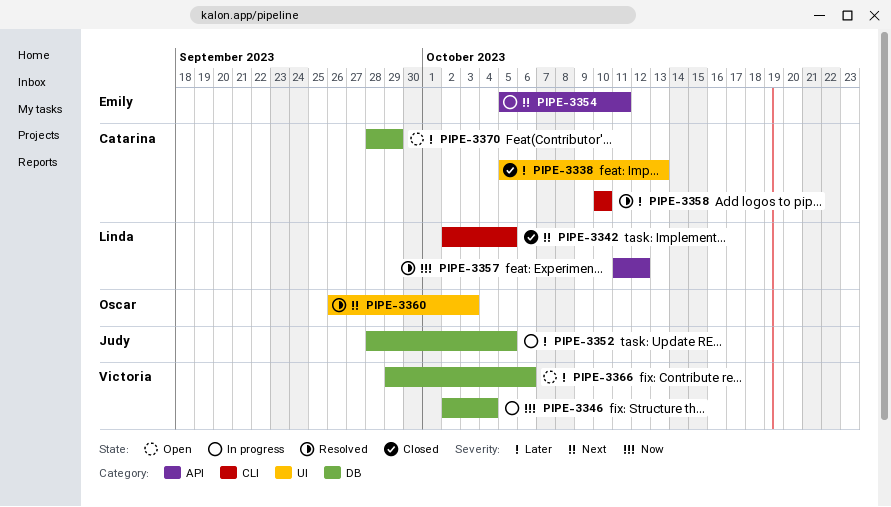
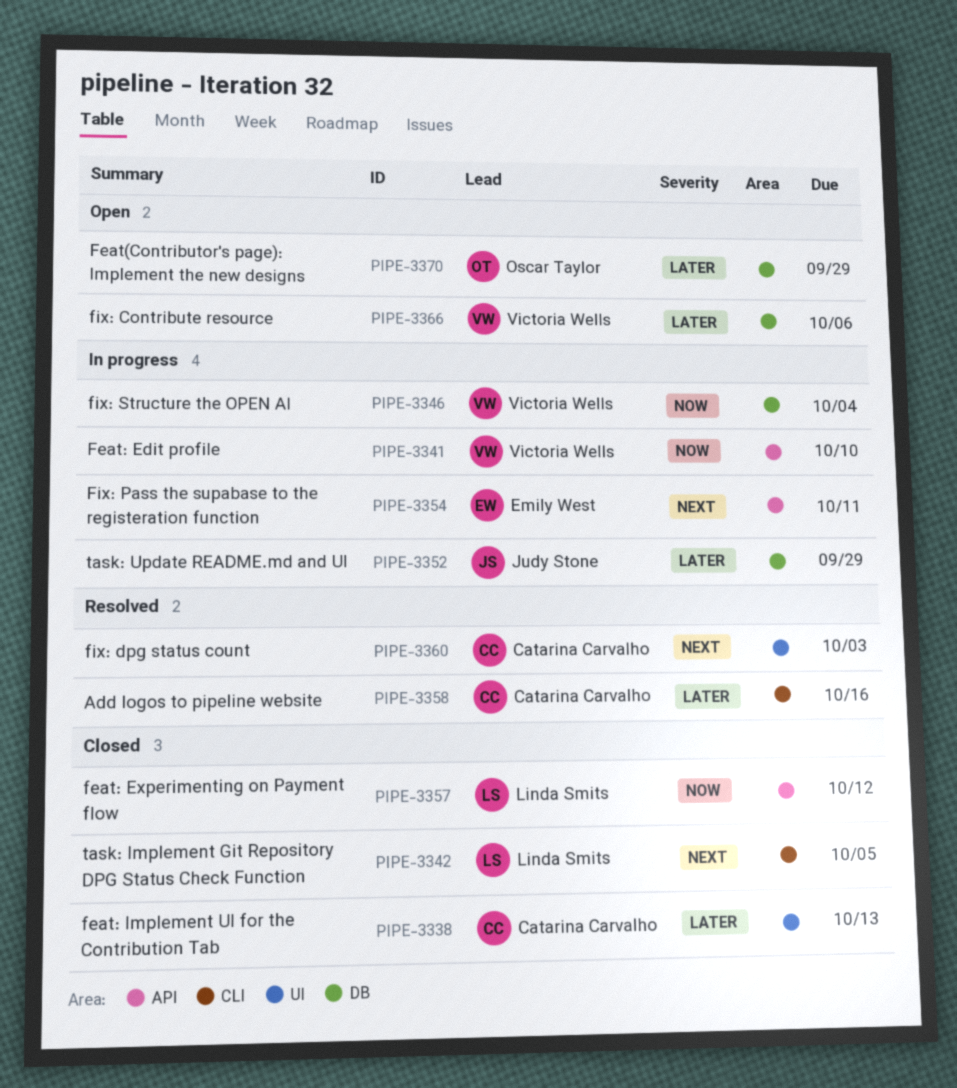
PIPE-3341: none -> present
PIPE-3352, due: Oct 5 -> Sep 29
PIPE-3357, status: Resolved -> Closed
PIPE-3358, due: Oct 10 -> Oct 16
PIPE-3360, owner: Oscar Taylor -> Catarina Carvalho
PIPE-3370, owner: Catarina Carvalho -> Oscar Taylor

